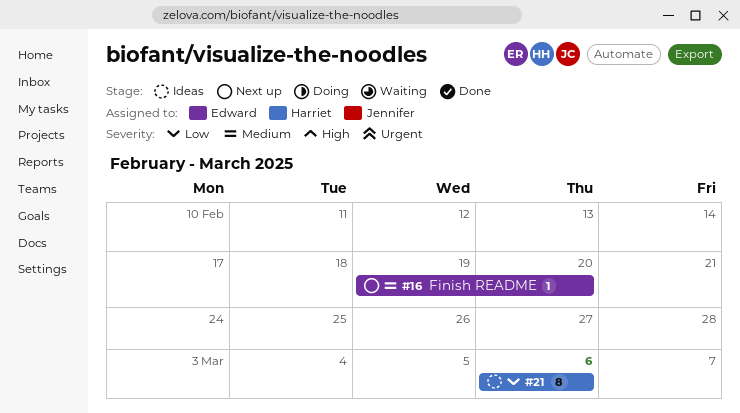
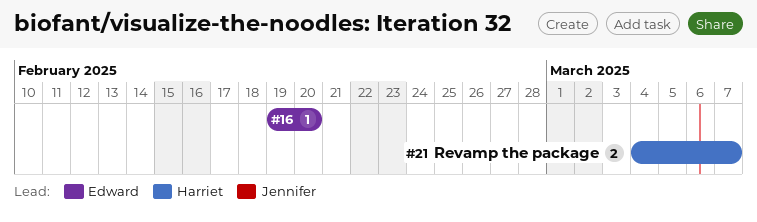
#21, estimate: 8 -> 2
#21, start: Mar 6 -> Mar 4
#21, due: Mar 6 -> Mar 7

